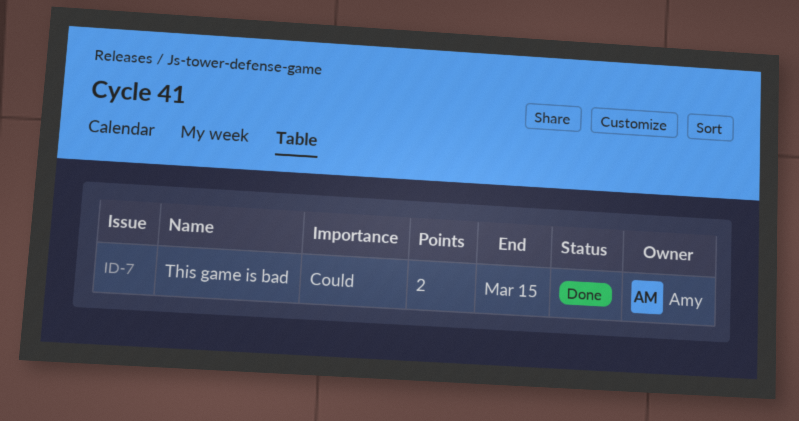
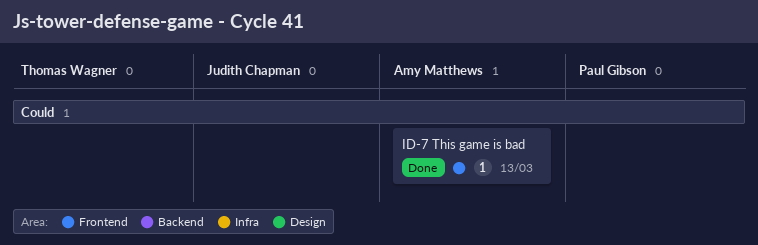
ID-7, estimate: 2 -> 1
ID-7, due: Mar 15 -> Mar 13

